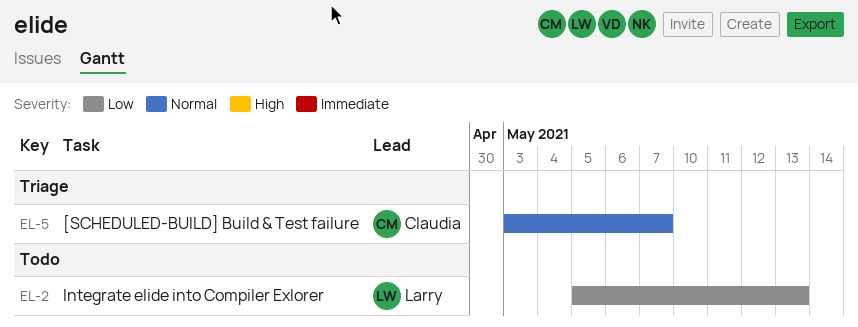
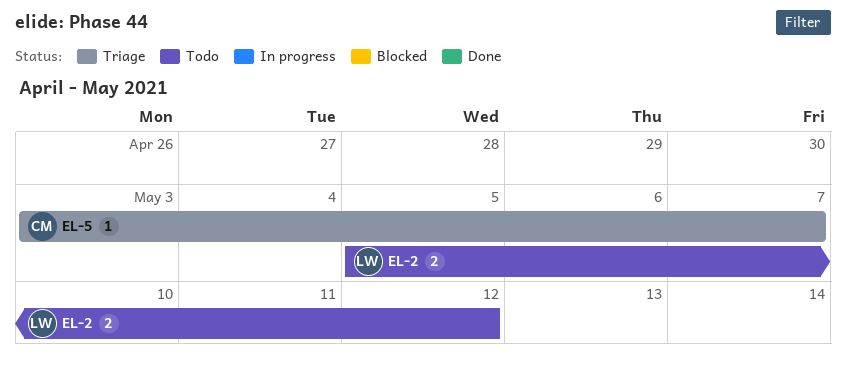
EL-2, due: May 13 -> May 12

